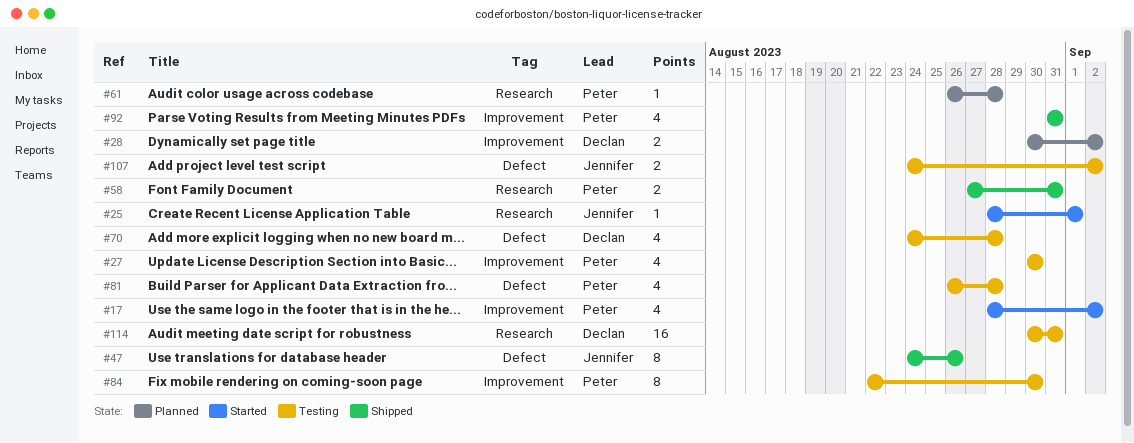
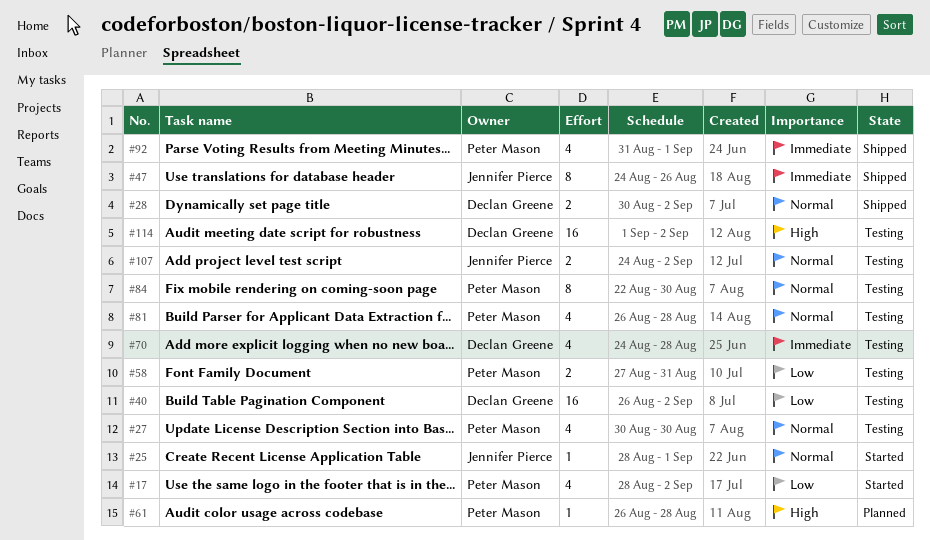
#28, status: Planned -> Shipped
#40: none -> present
#58, status: Shipped -> Testing
#92, due: Aug 31 -> Sep 1
#114, start: Aug 30 -> Sep 1
#114, due: Aug 31 -> Sep 2

